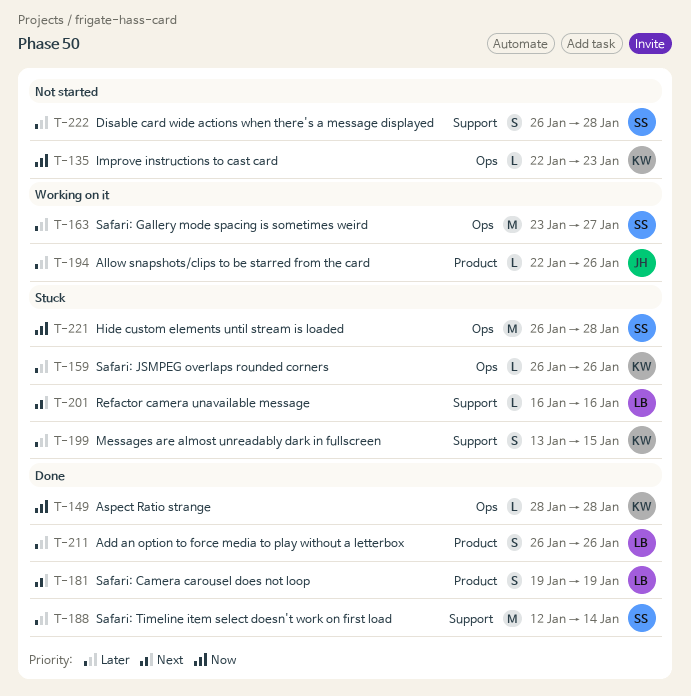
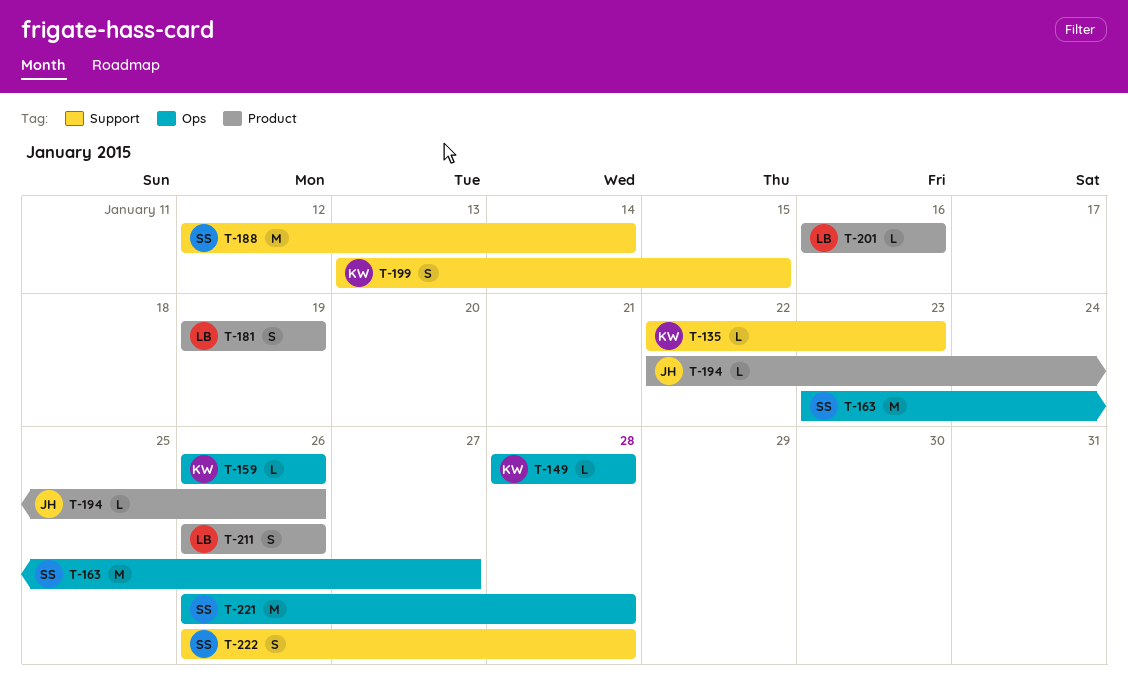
T-135, label: Ops -> Support
T-201, label: Support -> Product

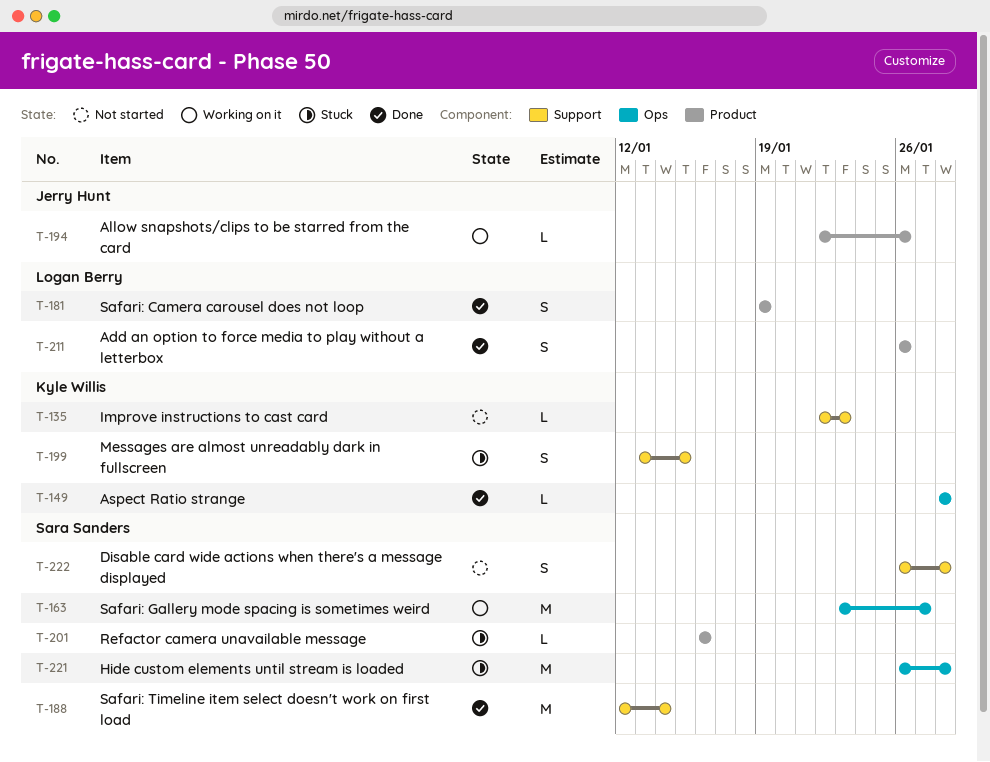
T-159: present -> none
T-201, owner: Logan Berry -> Sara Sanders

